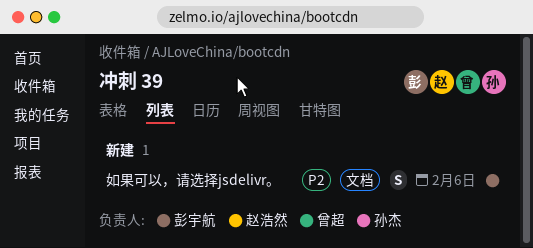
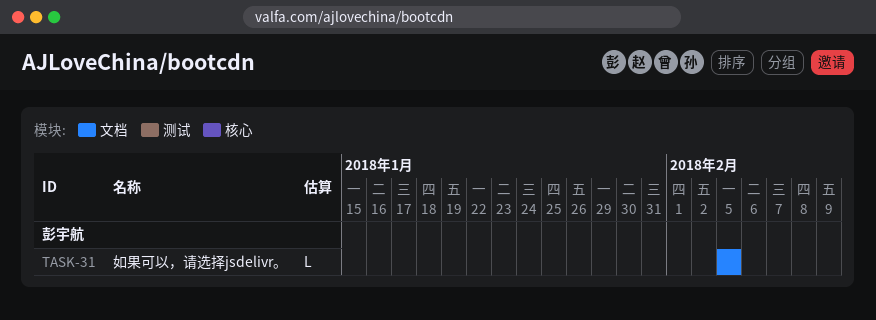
如果可以，请选择jsdelivr。, estimate: S -> L
如果可以，请选择jsdelivr。, due: Feb 6 -> Feb 5

